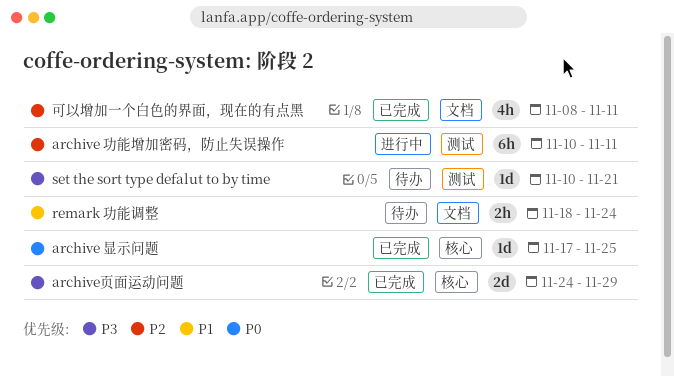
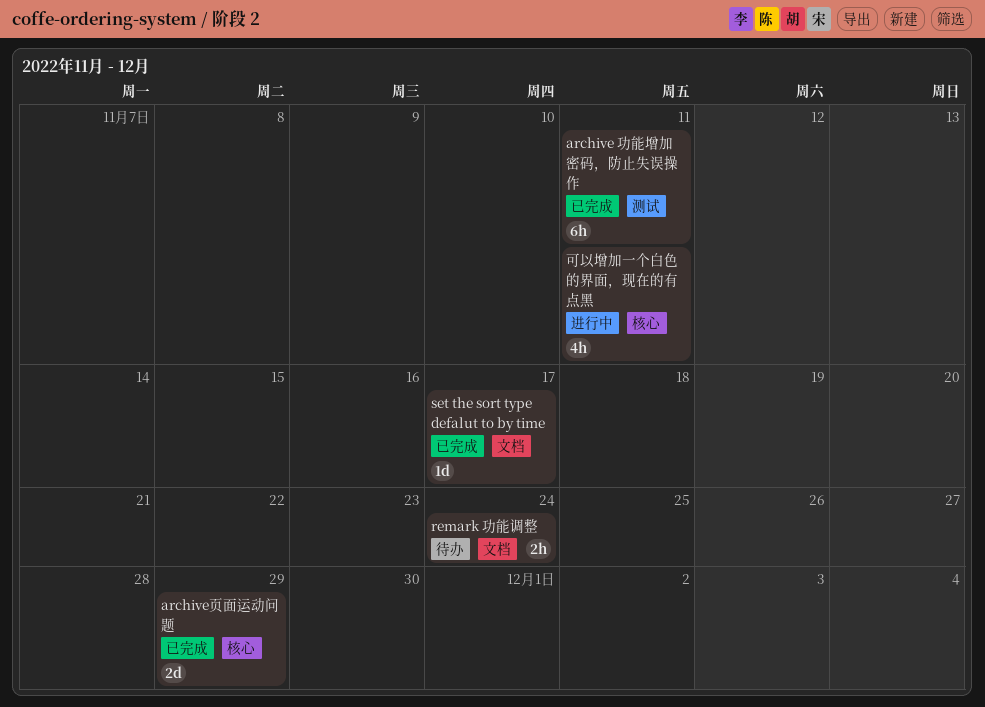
archive 功能增加密码，防止失误操作, status: 进行中 -> 已完成
archive 显示问题: present -> none
set the sort type defalut to by time, status: 待办 -> 已完成
set the sort type defalut to by time, label: 测试 -> 文档
set the sort type defalut to by time, due: Nov 21 -> Nov 17
可以增加一个白色的界面，现在的有点黑, status: 已完成 -> 进行中
可以增加一个白色的界面，现在的有点黑, label: 文档 -> 核心

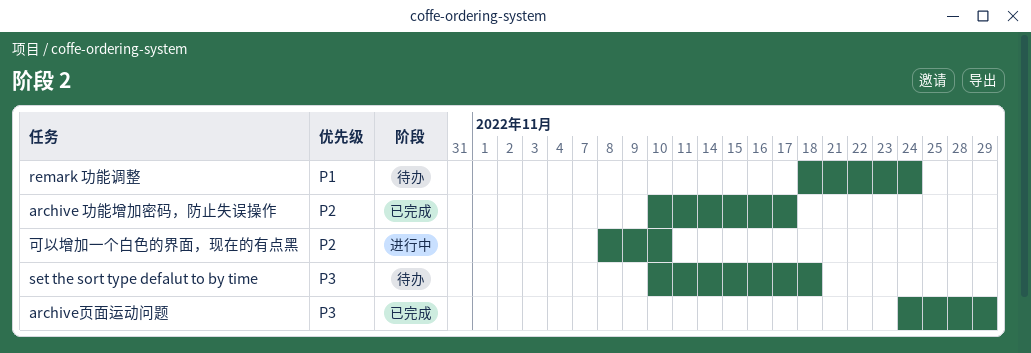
archive 功能增加密码，防止失误操作, due: Nov 11 -> Nov 17
set the sort type defalut to by time, status: 已完成 -> 待办
set the sort type defalut to by time, due: Nov 17 -> Nov 18
可以增加一个白色的界面，现在的有点黑, due: Nov 11 -> Nov 10

